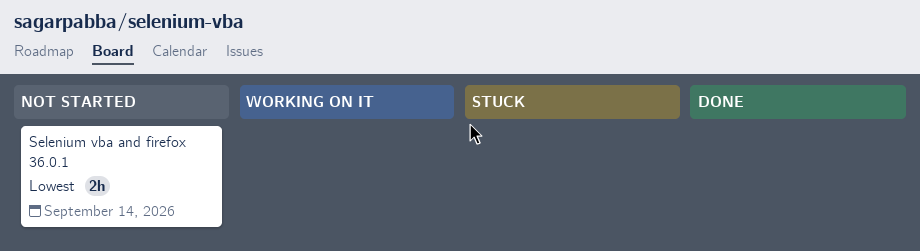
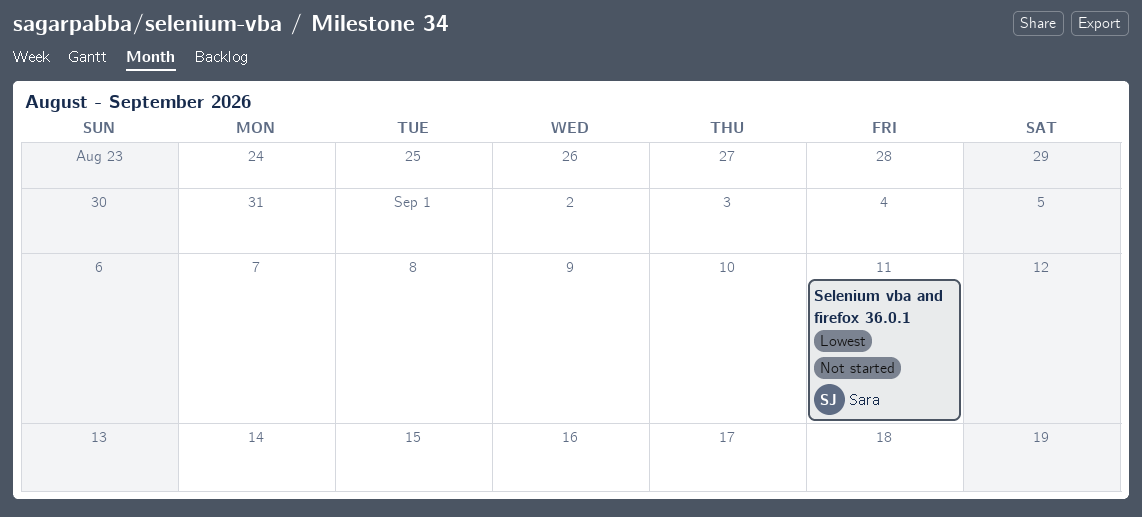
Selenium vba and firefox 36.0.1, due: Sep 14 -> Sep 11

